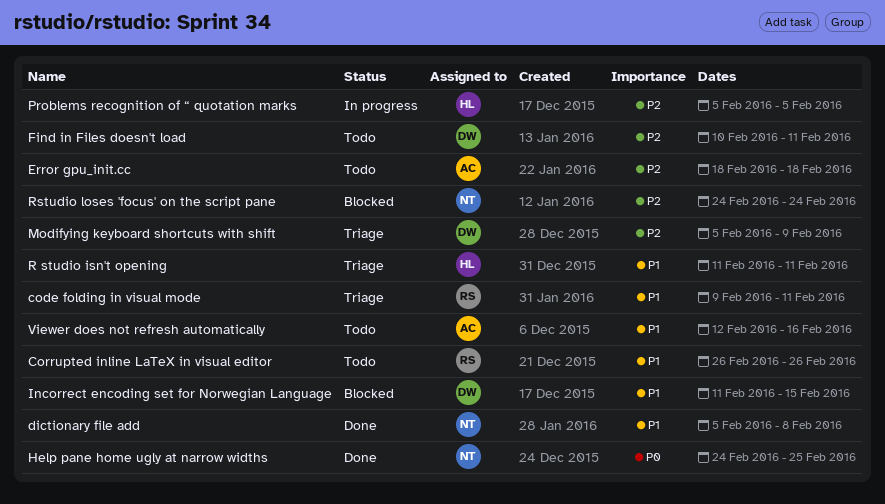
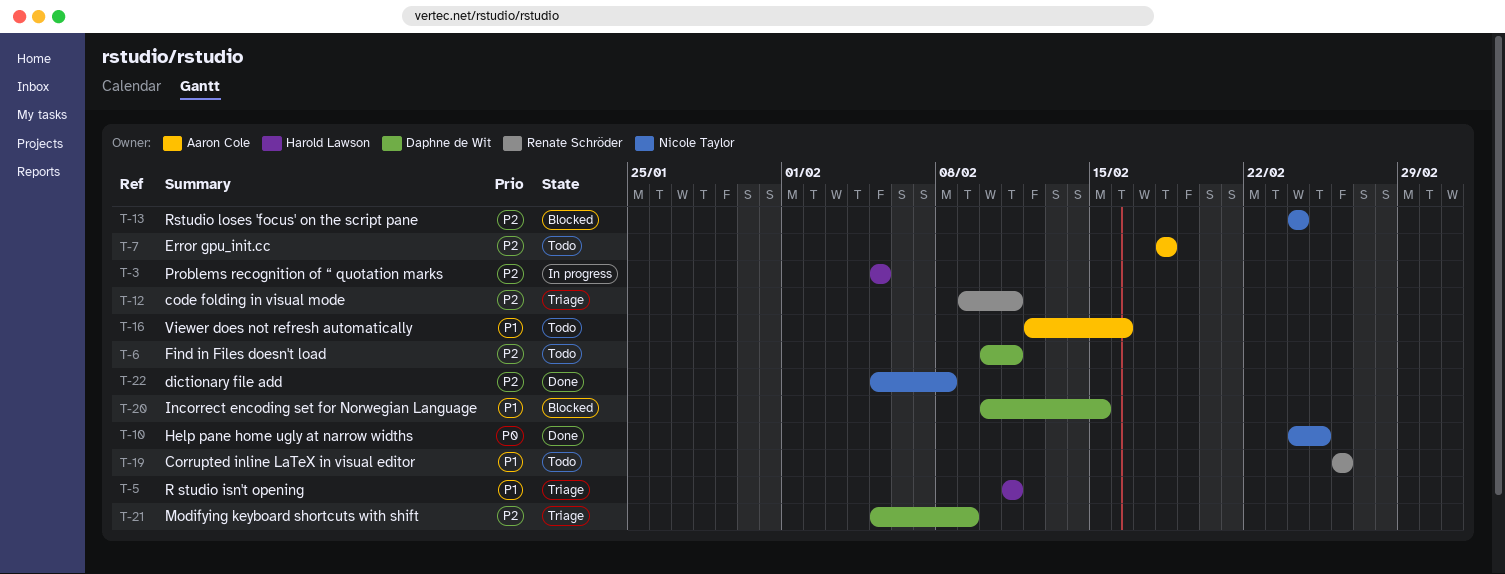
code folding in visual mode, priority: P1 -> P2
dictionary file add, priority: P1 -> P2
Incorrect encoding set for Norwegian Language, start: Feb 11 -> Feb 10

